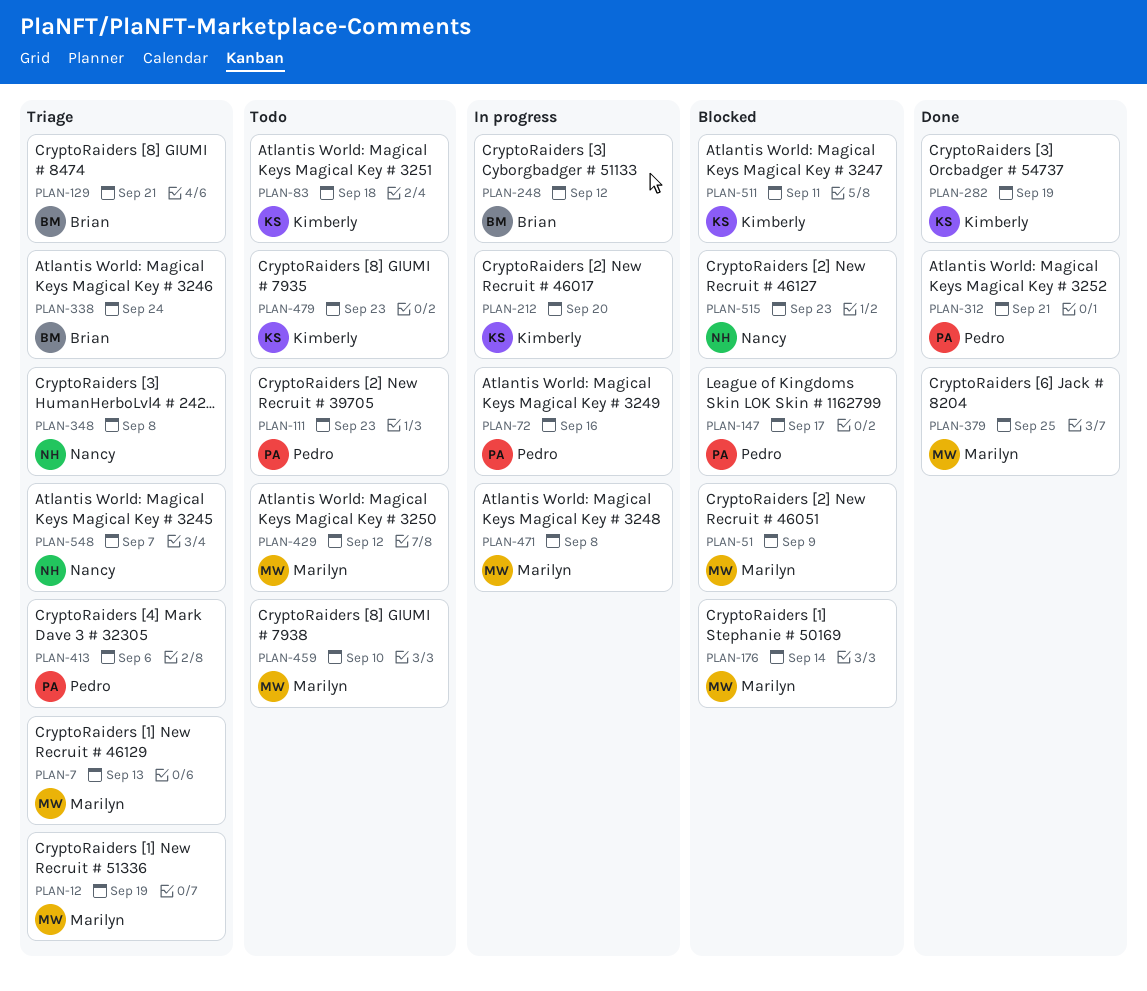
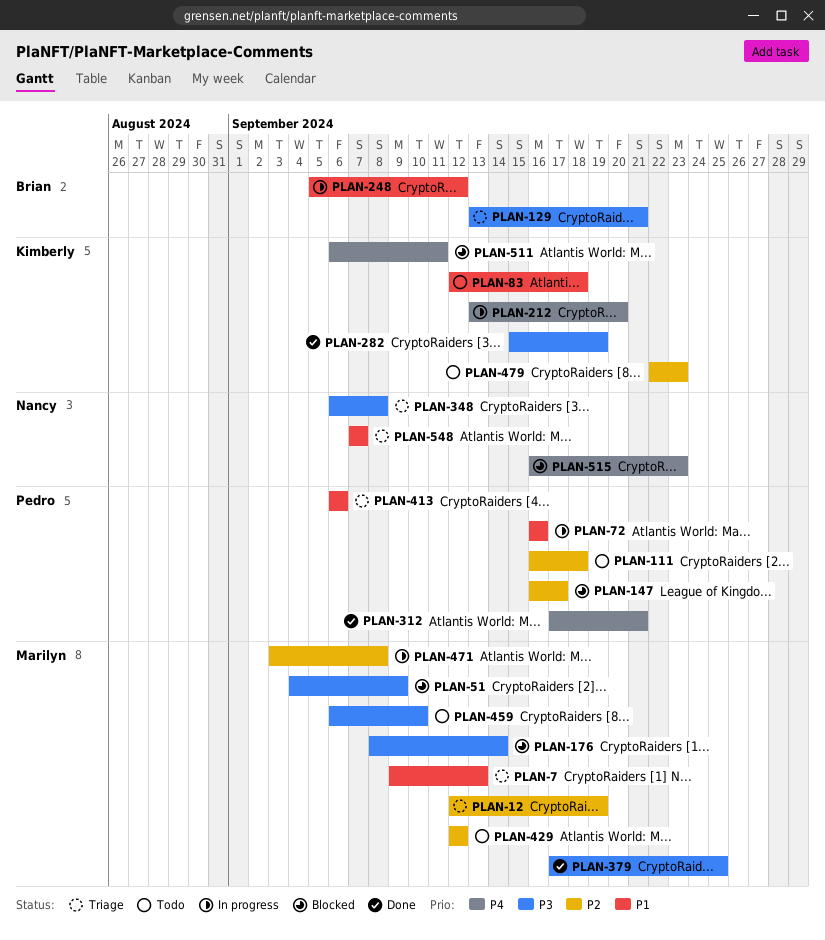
PLAN-111, due: Sep 23 -> Sep 18
PLAN-338: present -> none

